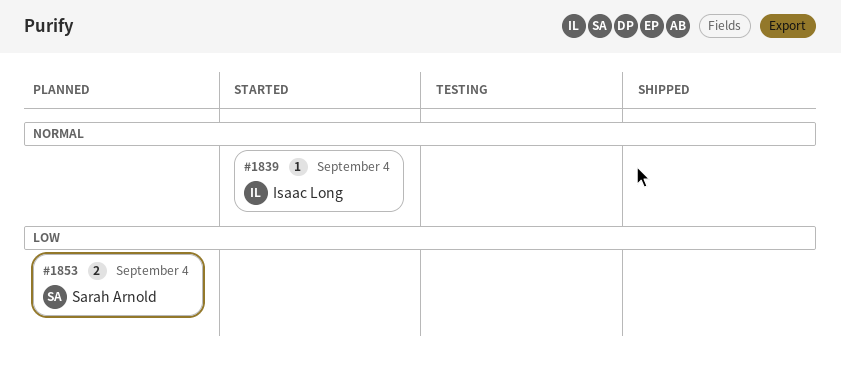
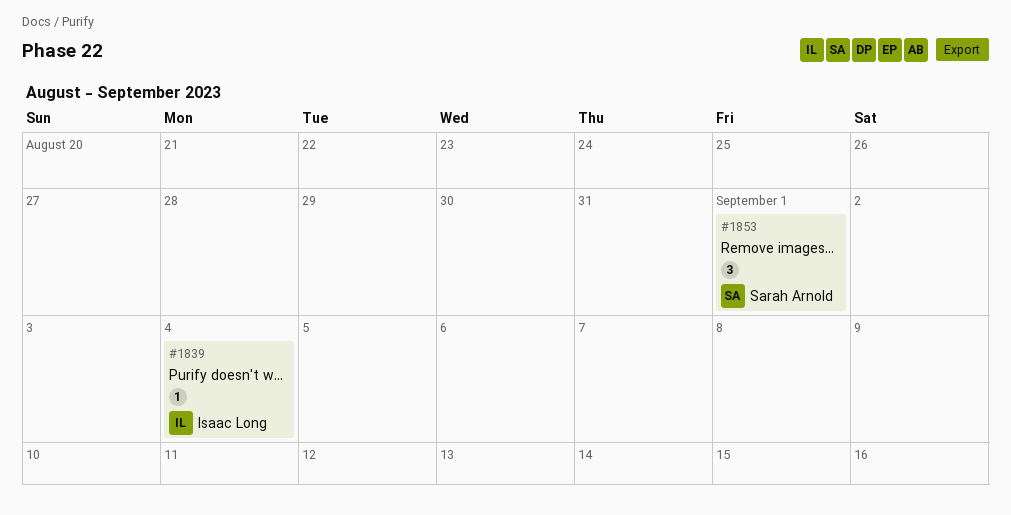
#1853, estimate: 2 -> 3
#1853, due: Sep 4 -> Sep 1

